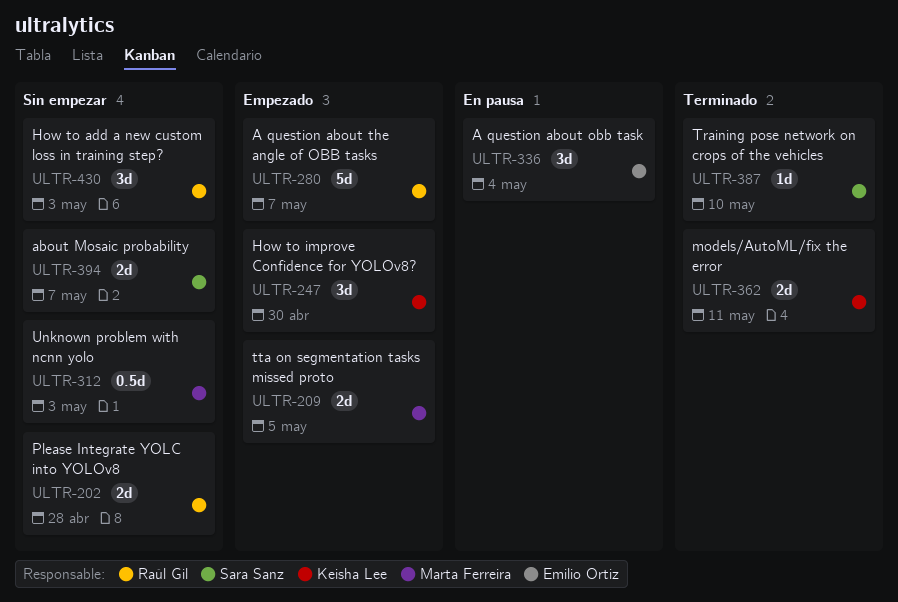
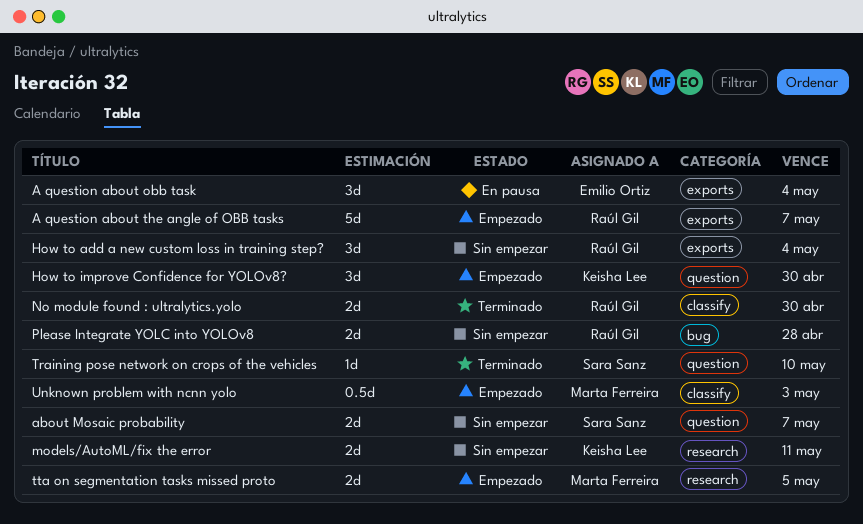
How to add a new custom loss in training step?, due: May 3 -> May 4
models/AutoML/fix the error, status: Terminado -> Sin empezar
No module found : ultralytics.yolo: none -> present
Unknown problem with ncnn yolo, status: Sin empezar -> Empezado

